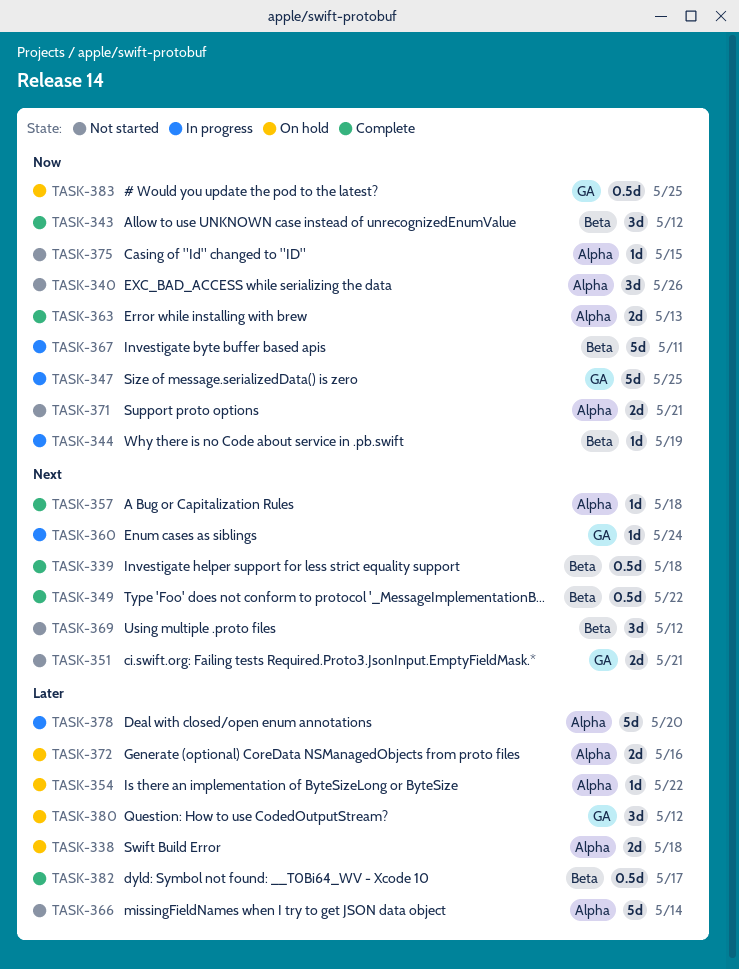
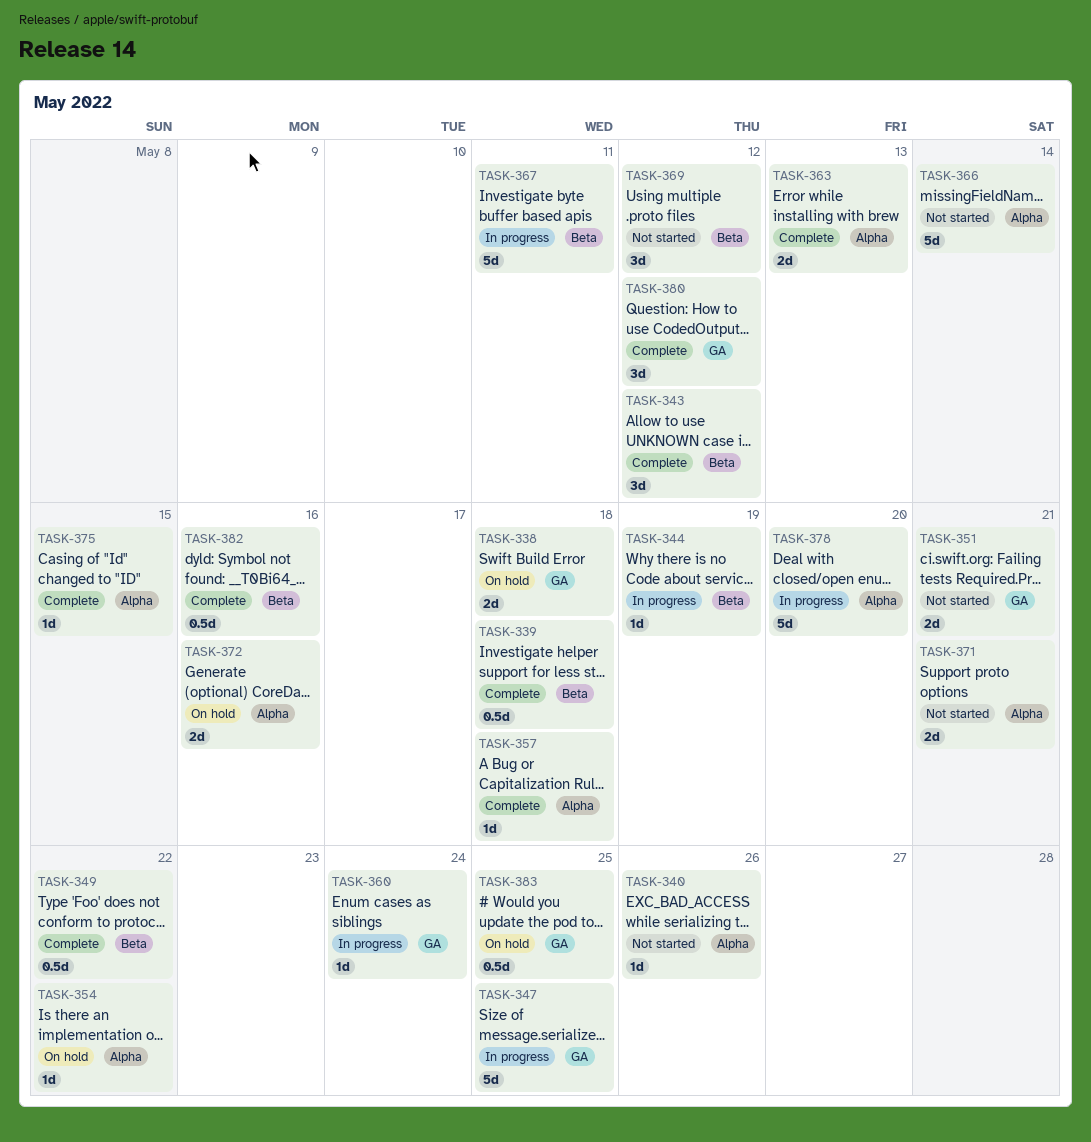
TASK-338, label: Alpha -> GA
TASK-340, estimate: 3d -> 1d
TASK-375, status: Not started -> Complete
TASK-380, status: On hold -> Complete
TASK-382, due: May 17 -> May 16

